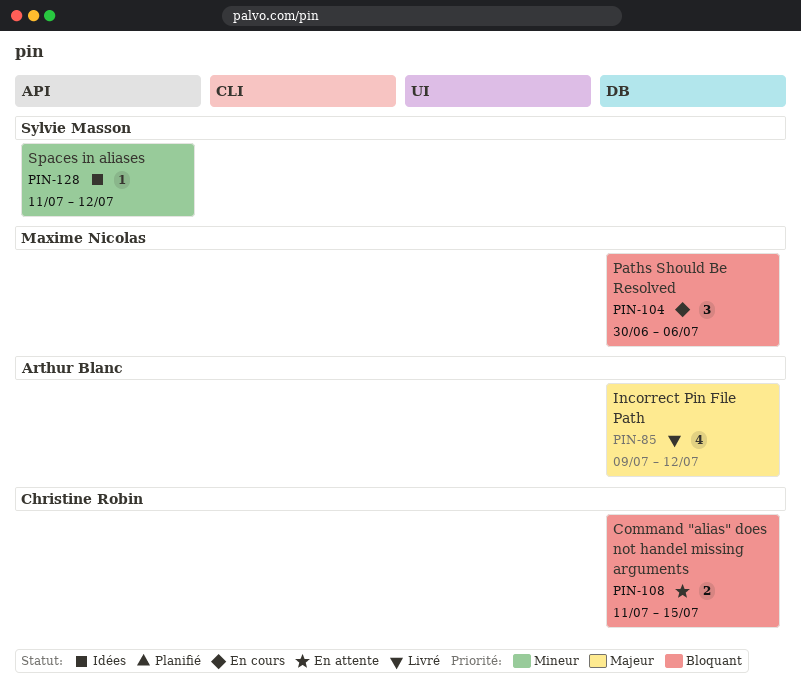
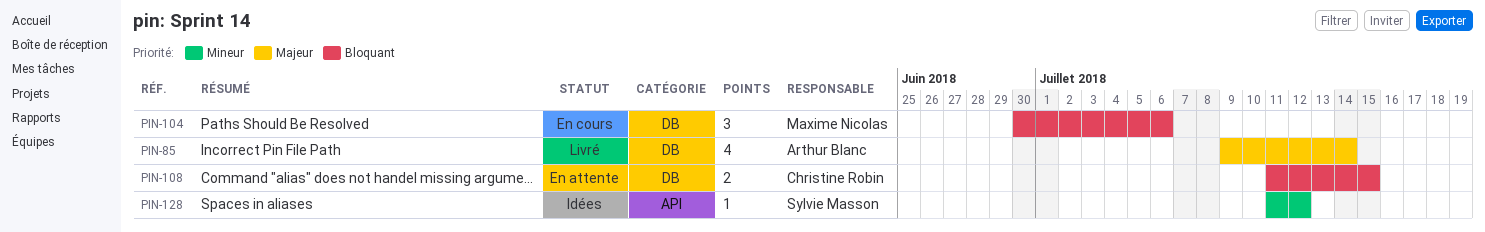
PIN-85, due: Jul 12 -> Jul 14

